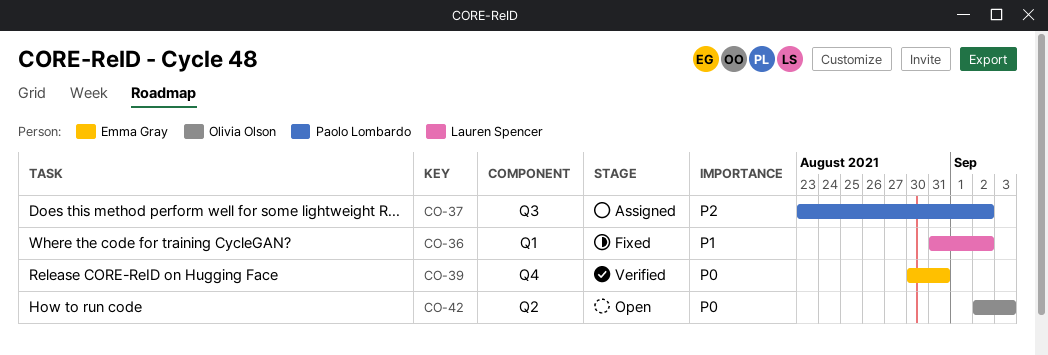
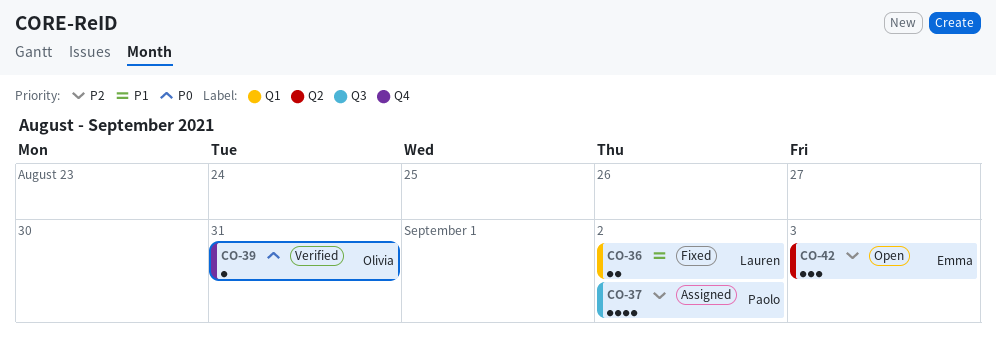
CO-39, owner: Emma Gray -> Olivia Olson
CO-42, owner: Olivia Olson -> Emma Gray
CO-42, priority: P0 -> P2

